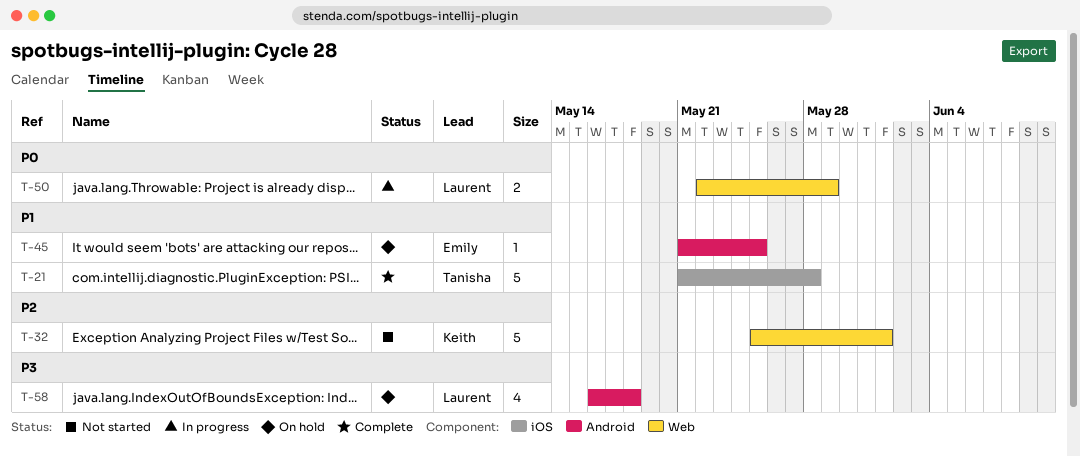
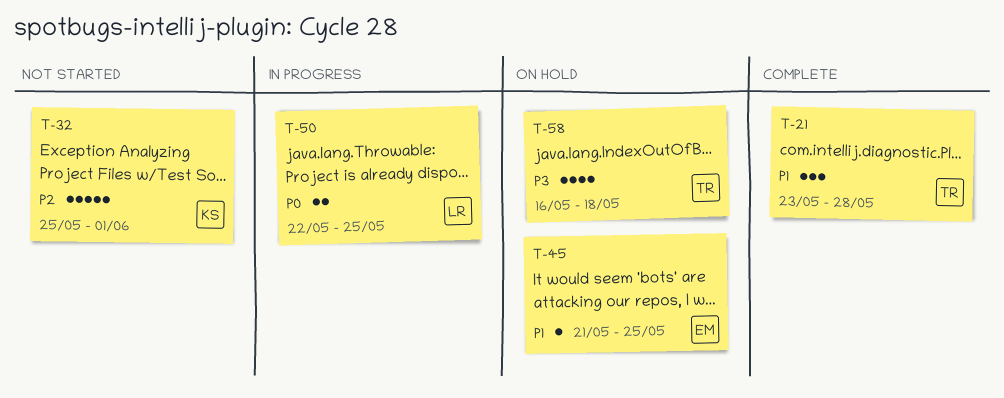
T-21, estimate: 5 -> 3
T-21, start: May 21 -> May 23
T-50, due: May 29 -> May 25
T-58, owner: Laurent -> Tanisha

